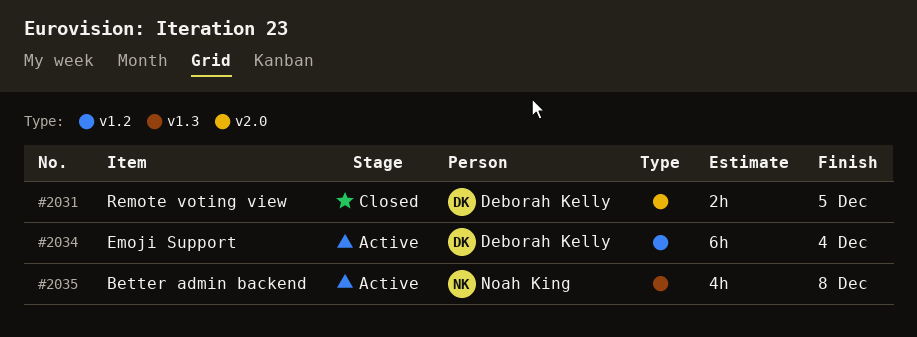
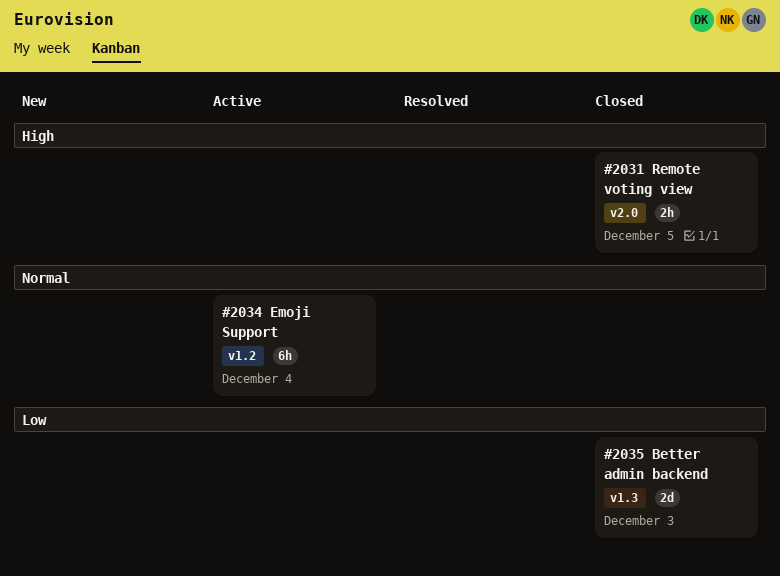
#2035, status: Active -> Closed
#2035, estimate: 4h -> 2d
#2035, due: Dec 8 -> Dec 3

